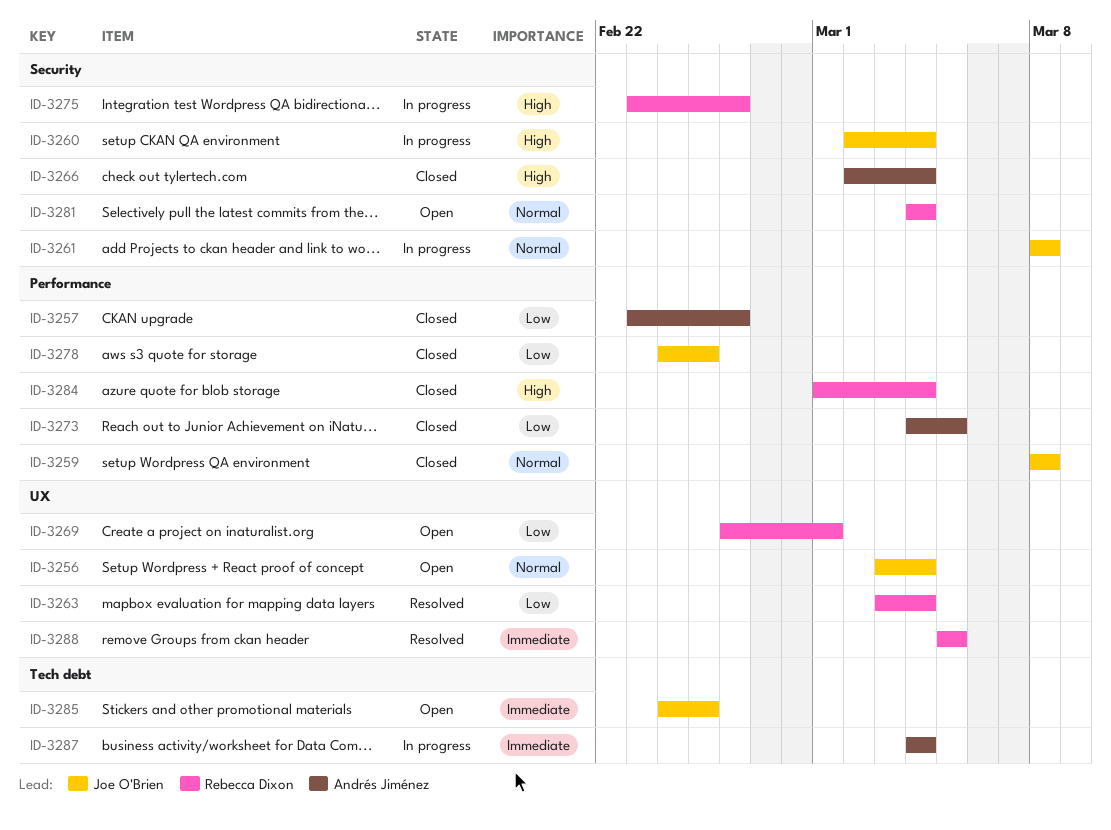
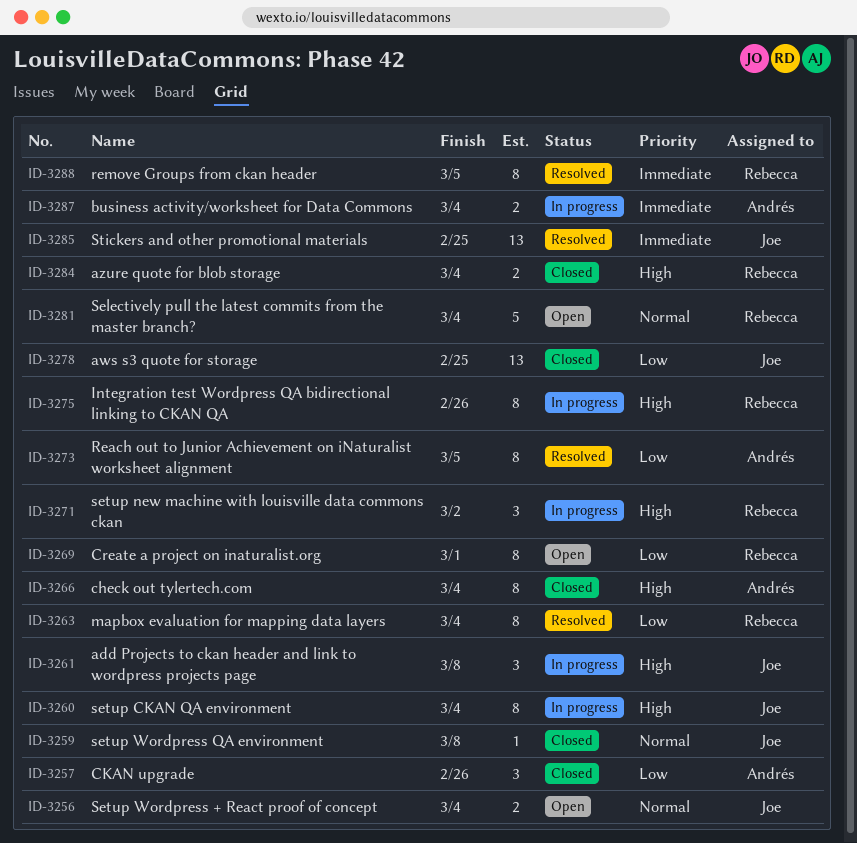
ID-3261, priority: Normal -> High
ID-3271: none -> present
ID-3273, status: Closed -> Resolved
ID-3285, status: Open -> Resolved

